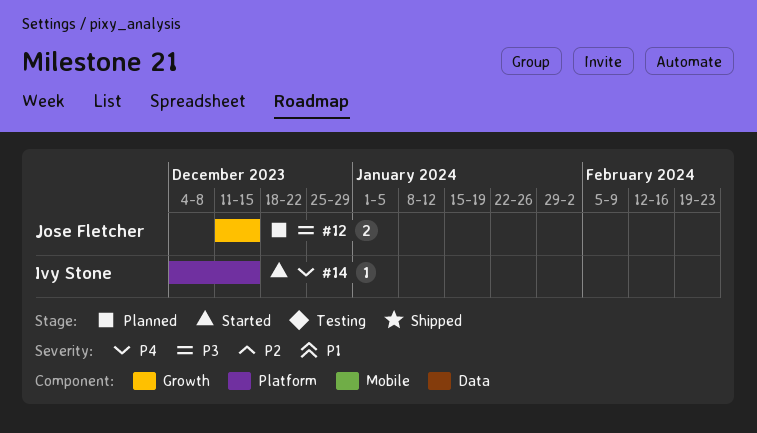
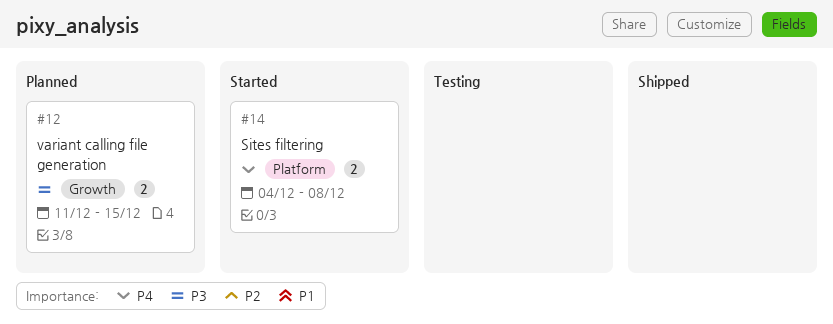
#14, estimate: 1 -> 2
#14, due: Dec 15 -> Dec 8

